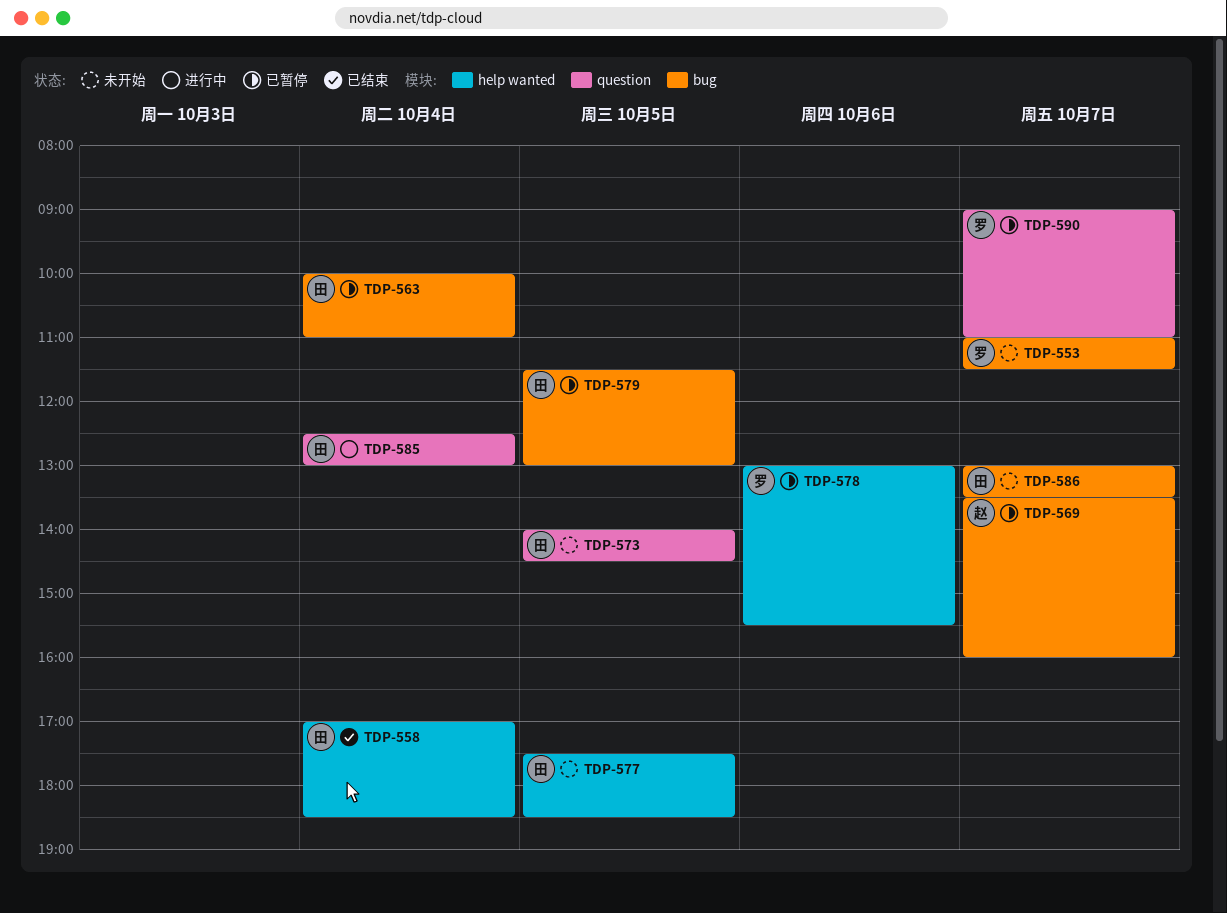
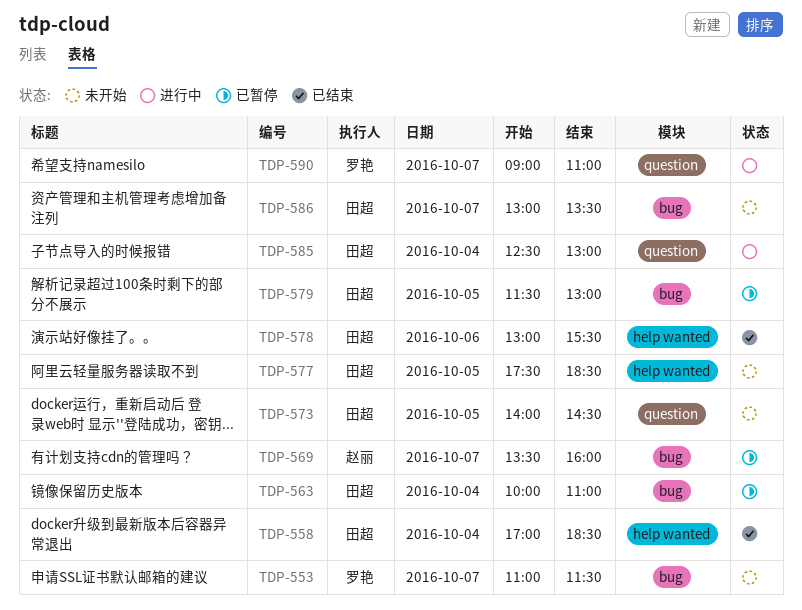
TDP-578, status: 已暂停 -> 已结束
TDP-578, owner: 罗艳 -> 田超
TDP-590, status: 已暂停 -> 进行中

